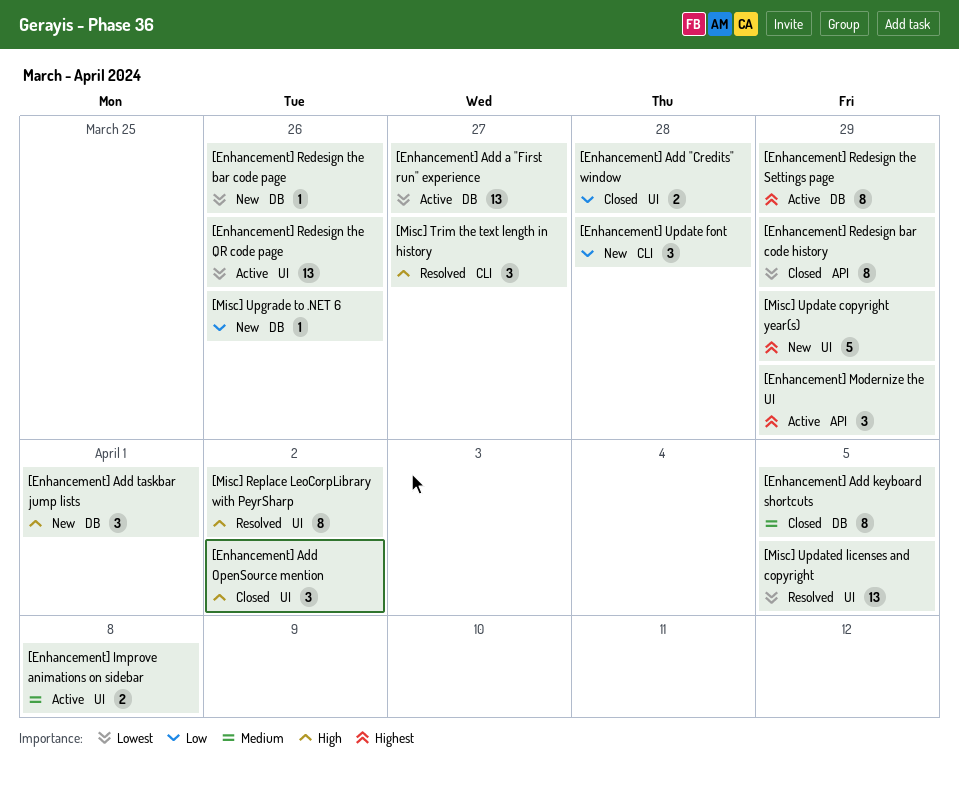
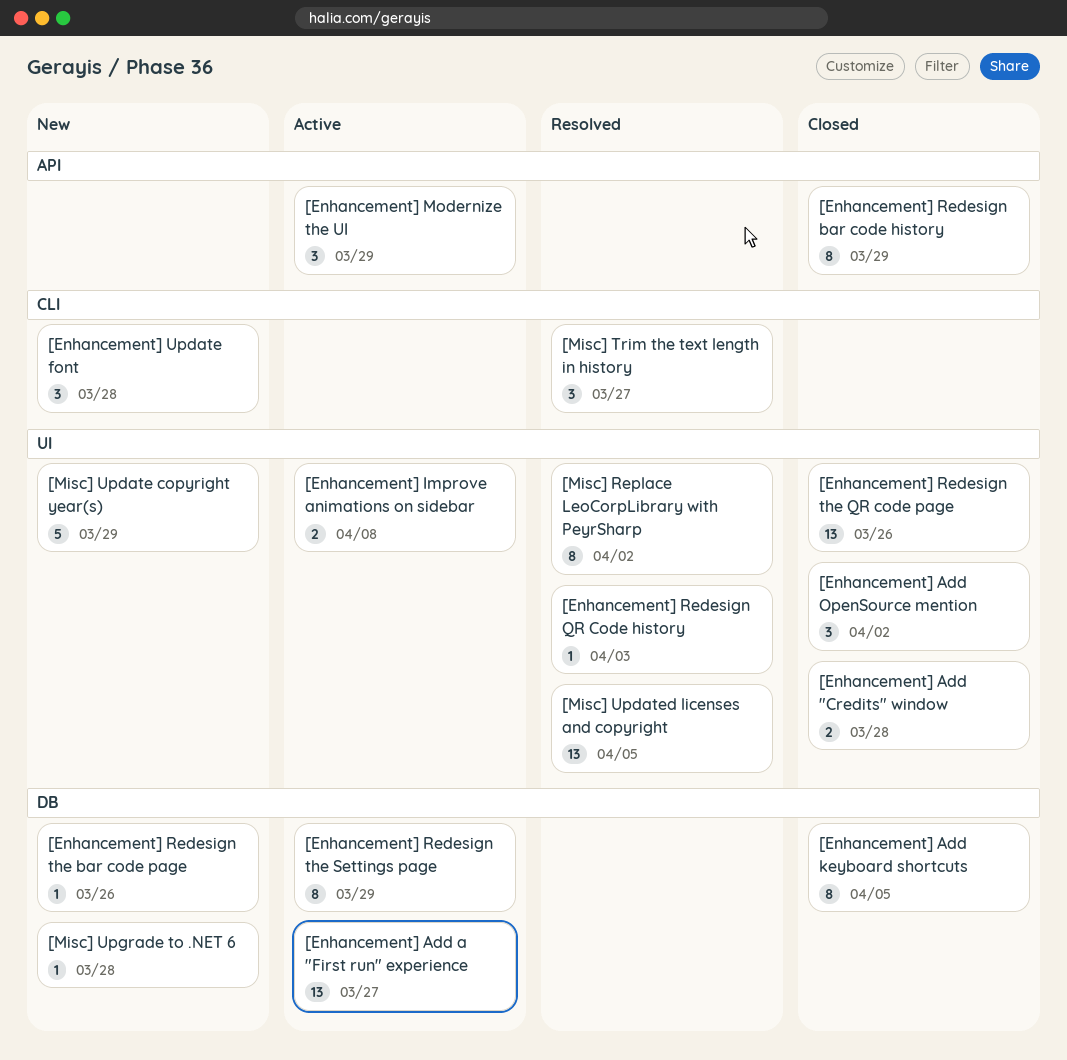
[Enhancement] Add taskbar jump lists: present -> none
[Enhancement] Redesign QR Code history: none -> present
[Enhancement] Redesign the QR code page, status: Active -> Closed
[Misc] Upgrade to .NET 6, due: Mar 26 -> Mar 28

